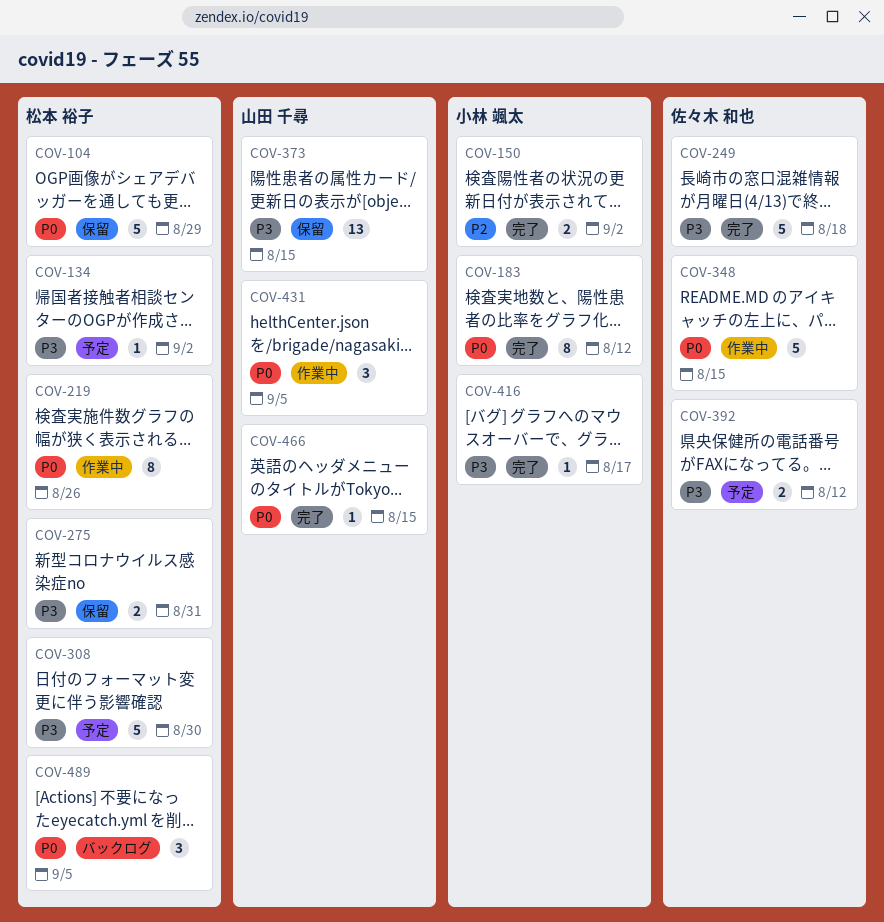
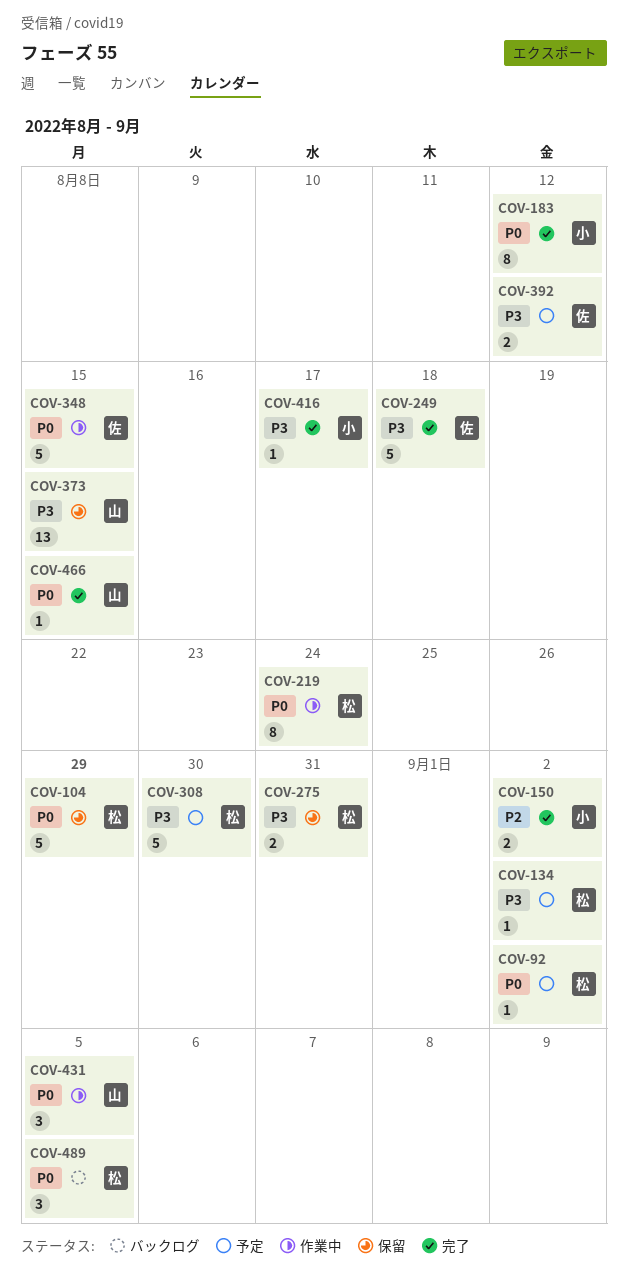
COV-92: none -> present
COV-219, due: Aug 26 -> Aug 24

